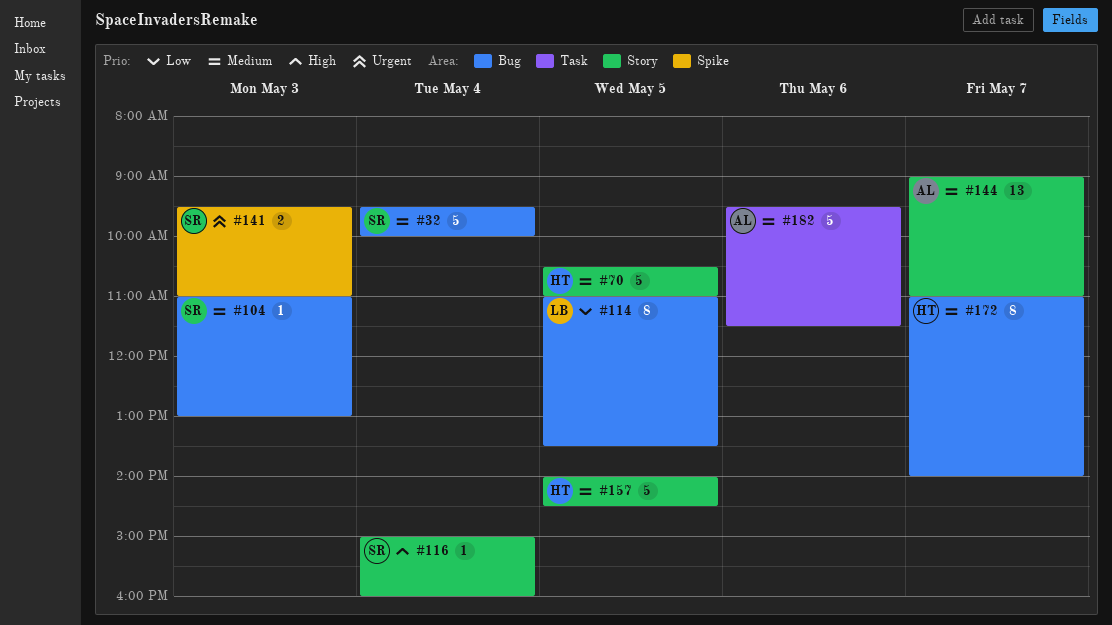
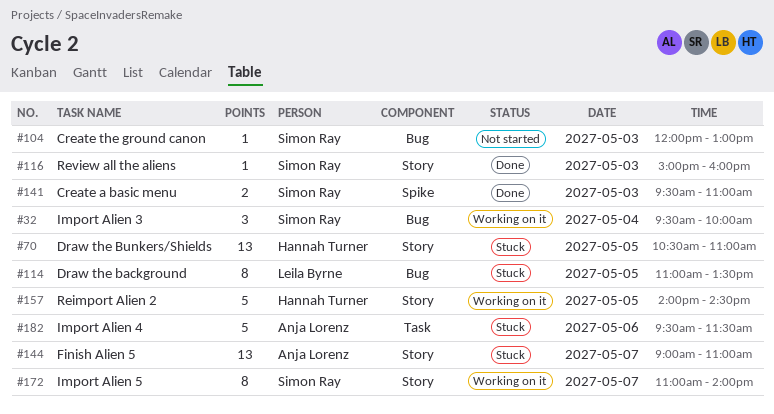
#32, estimate: 5 -> 3
#70, estimate: 5 -> 13
#104, begins: 11:00 -> 12:00
#116, day: May 4 -> May 3
#172, owner: Hannah Turner -> Simon Ray
#172, label: Bug -> Story

